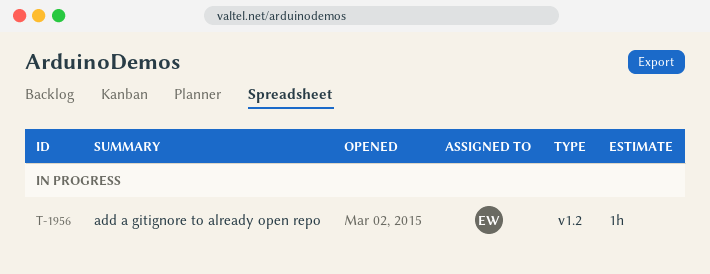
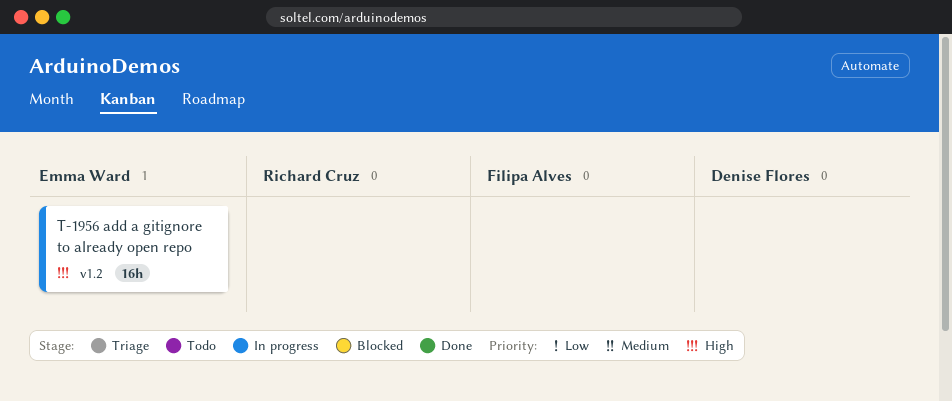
T-1956, estimate: 1h -> 16h

